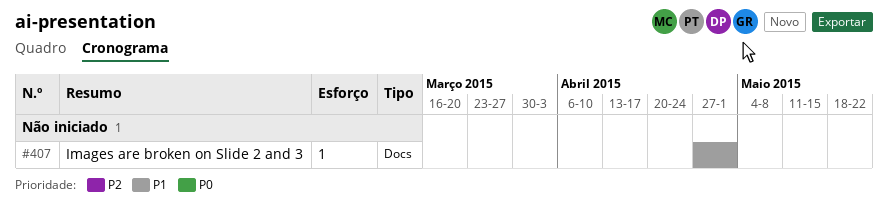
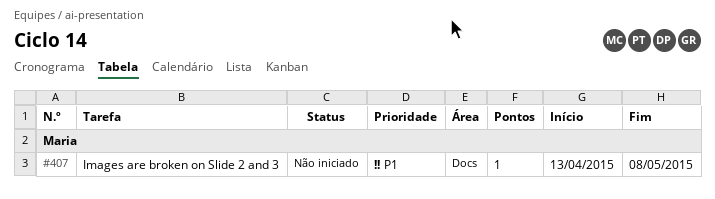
#407, start: Apr 27 -> Apr 13
#407, due: May 1 -> May 8

